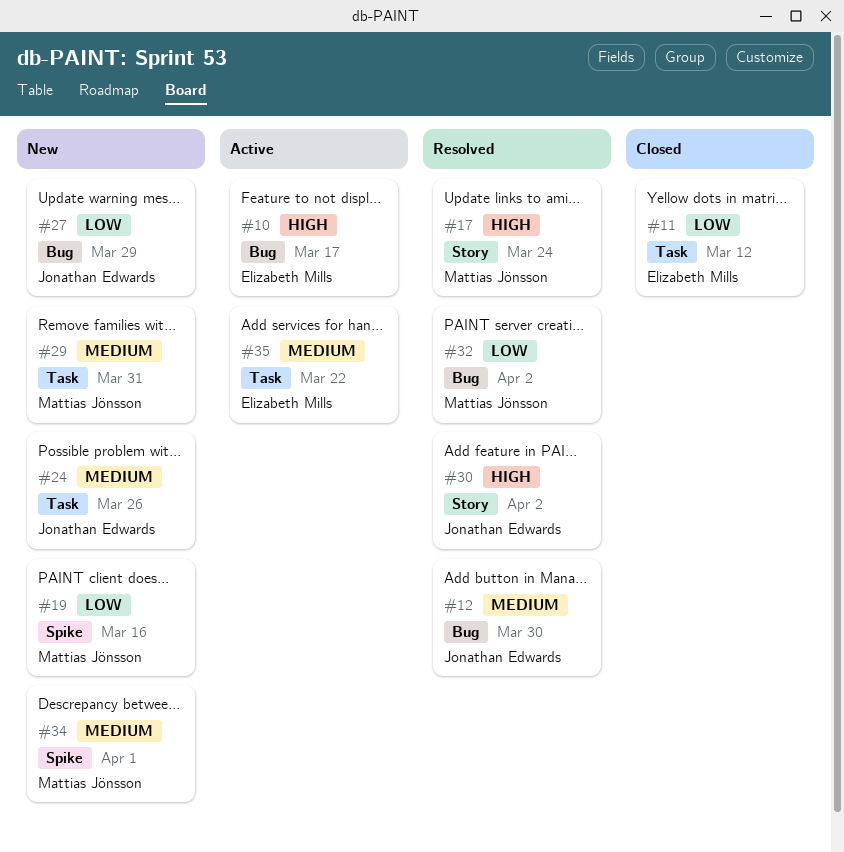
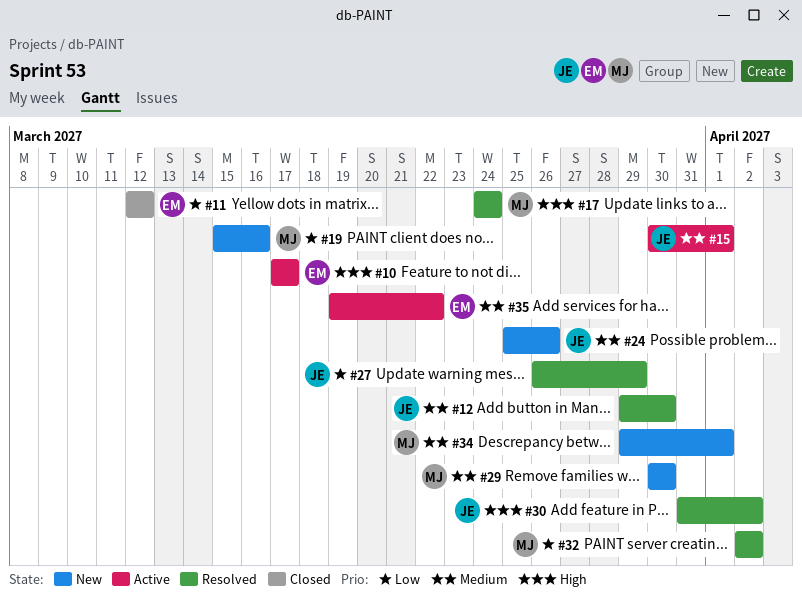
#15: none -> present
#27, status: New -> Resolved
#29, due: Mar 31 -> Mar 30

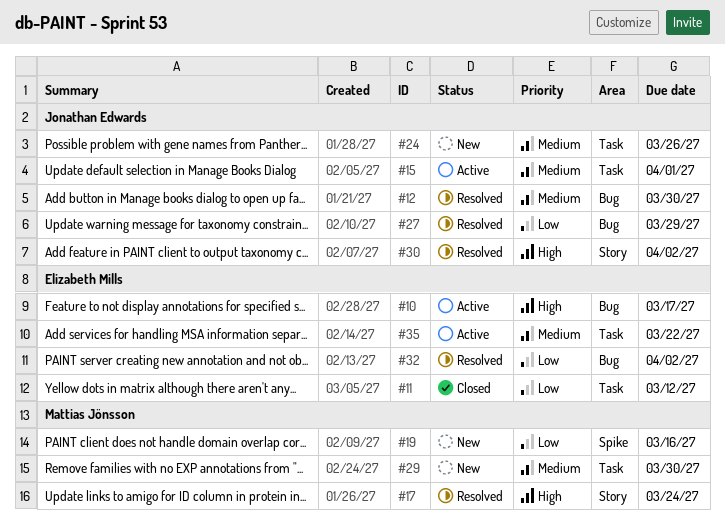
#32, owner: Mattias Jönsson -> Elizabeth Mills
#34: present -> none

